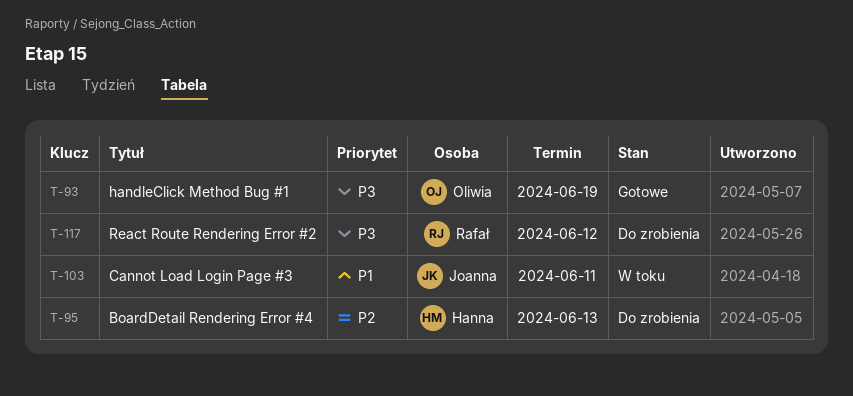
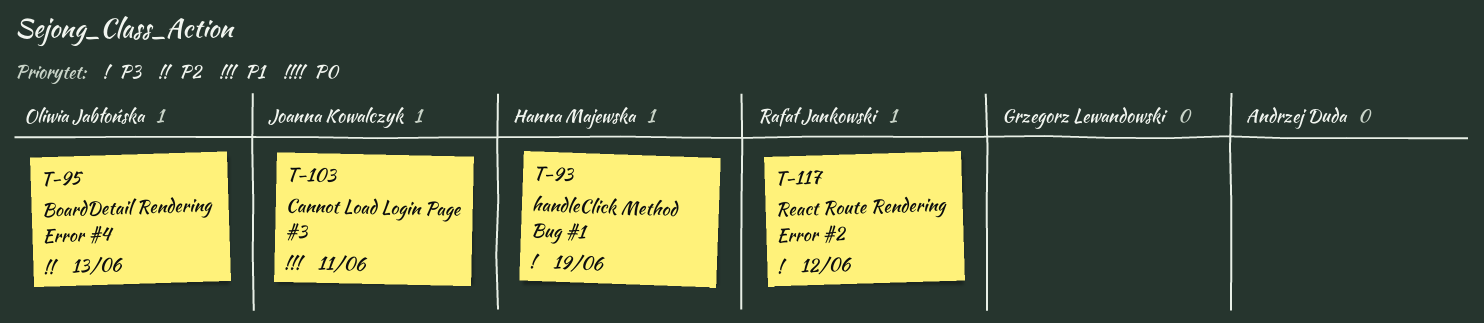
T-93, owner: Oliwia Jabłońska -> Hanna Majewska
T-95, owner: Hanna Majewska -> Oliwia Jabłońska

